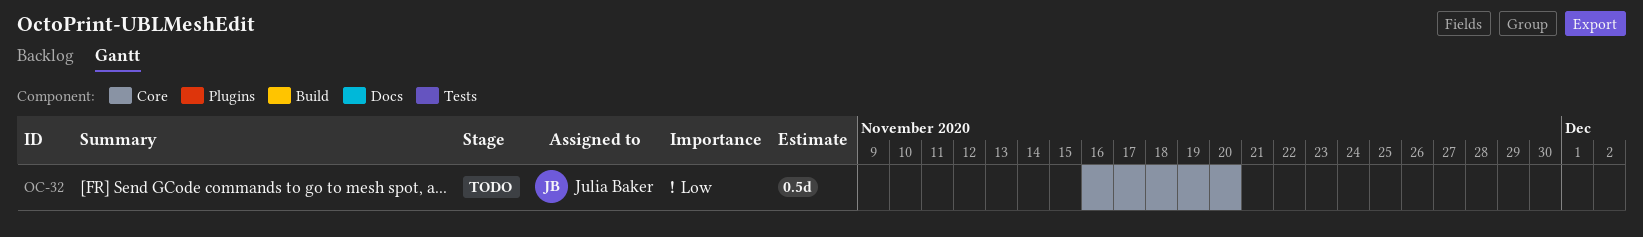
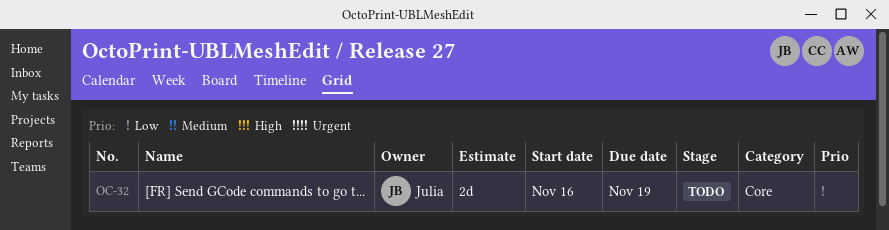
OC-32, estimate: 0.5d -> 2d
OC-32, due: Nov 20 -> Nov 19

